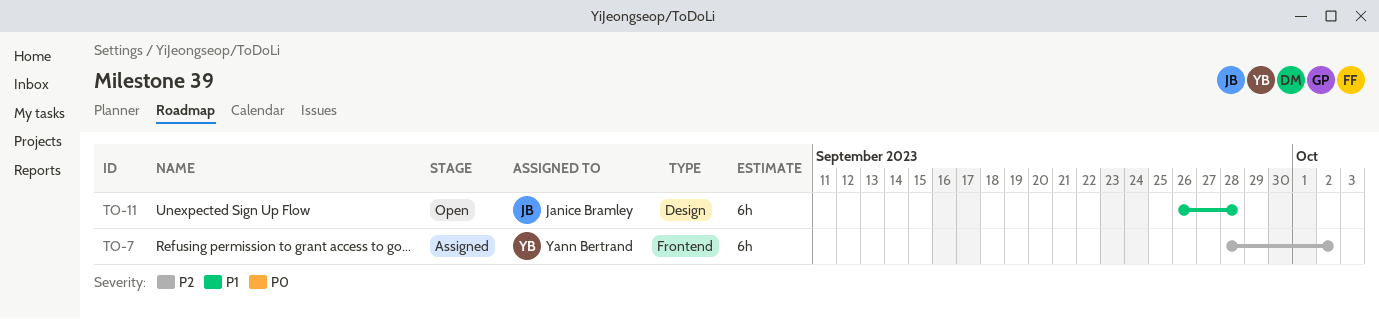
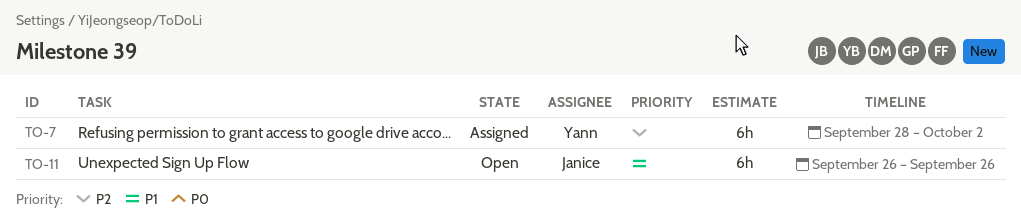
TO-11, due: Sep 28 -> Sep 26

